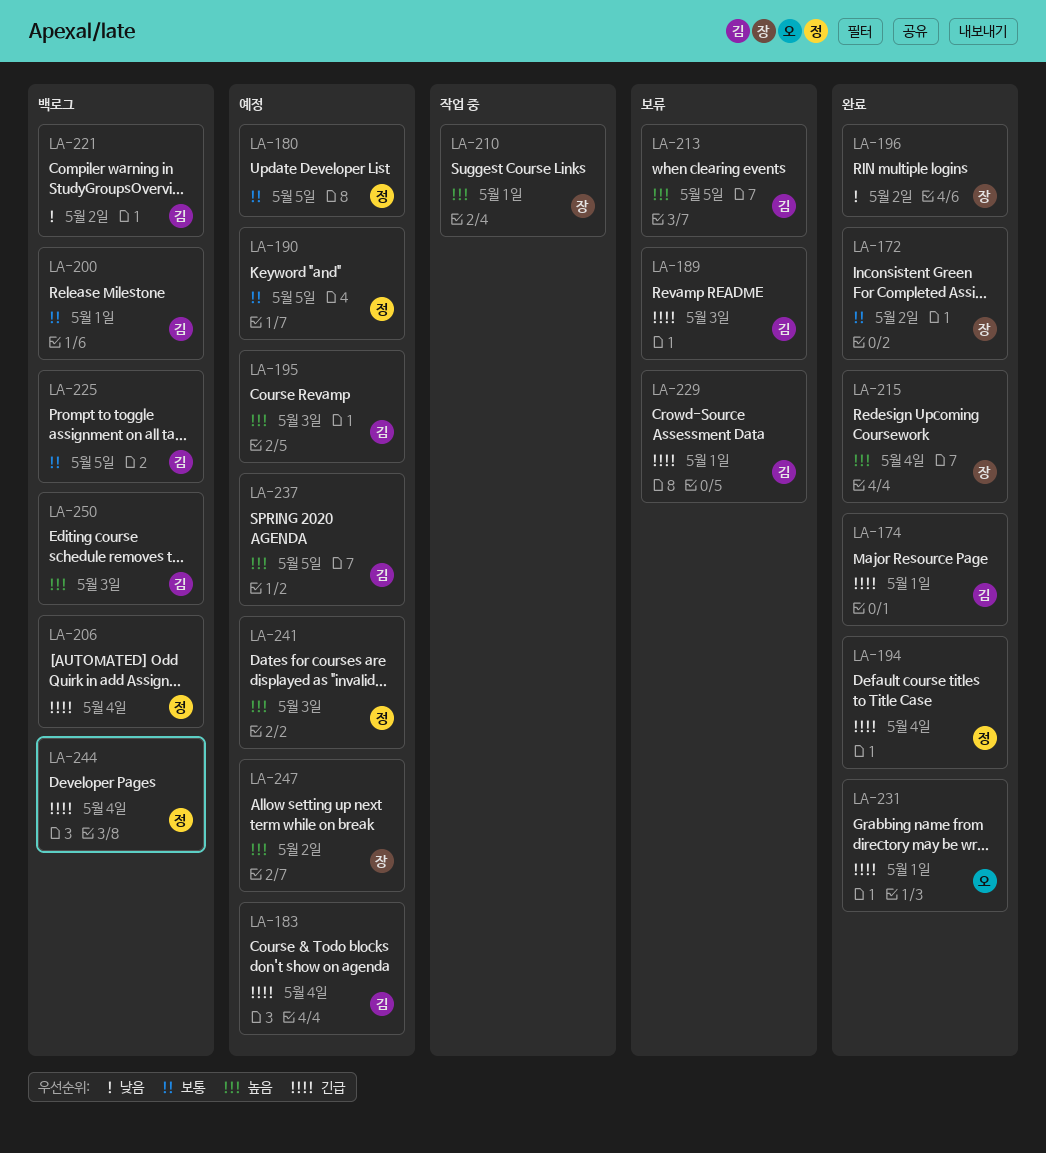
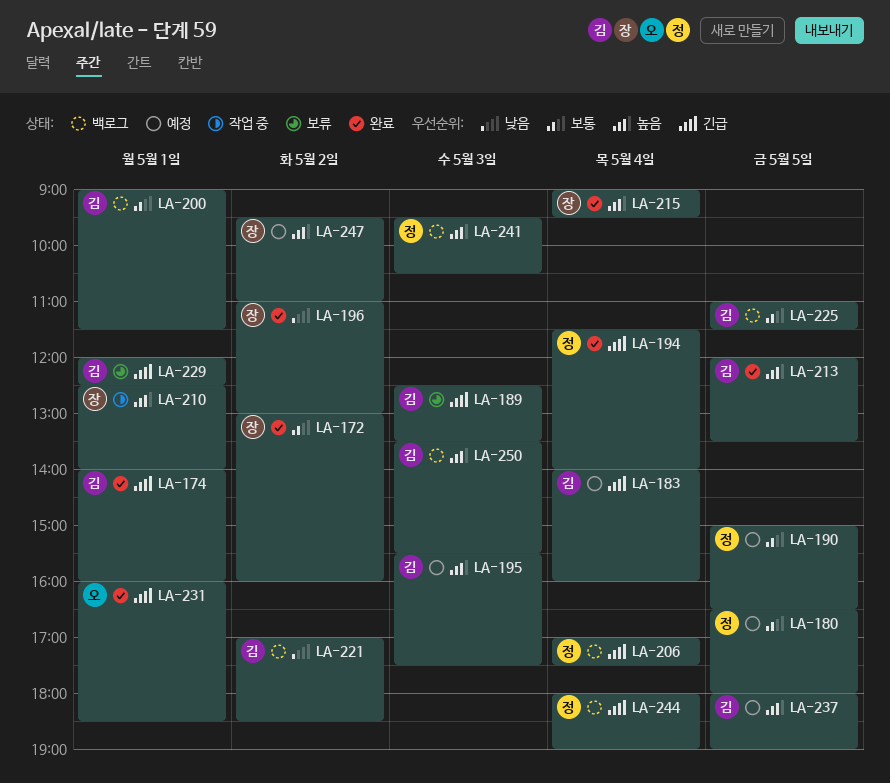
LA-213, status: 보류 -> 완료
LA-241, status: 예정 -> 백로그

